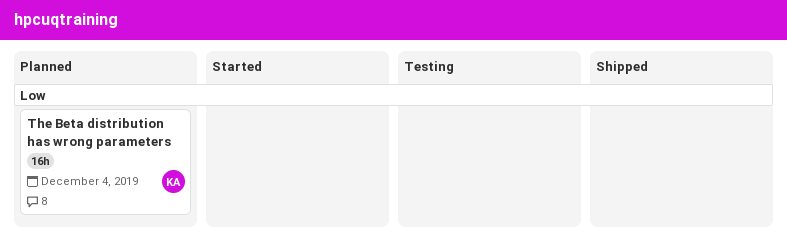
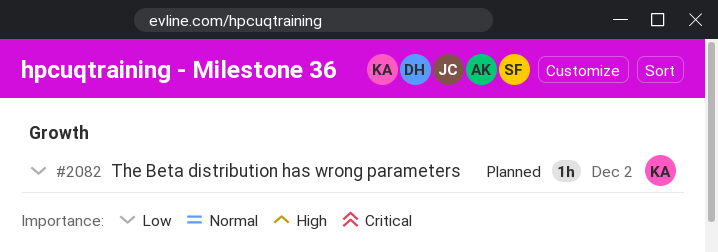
The Beta distribution has wrong parameters, estimate: 16h -> 1h
The Beta distribution has wrong parameters, due: Dec 4 -> Dec 2

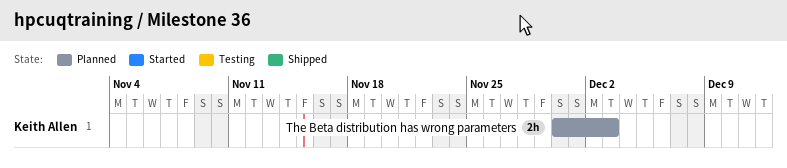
The Beta distribution has wrong parameters, estimate: 1h -> 2h
The Beta distribution has wrong parameters, due: Dec 2 -> Dec 3

